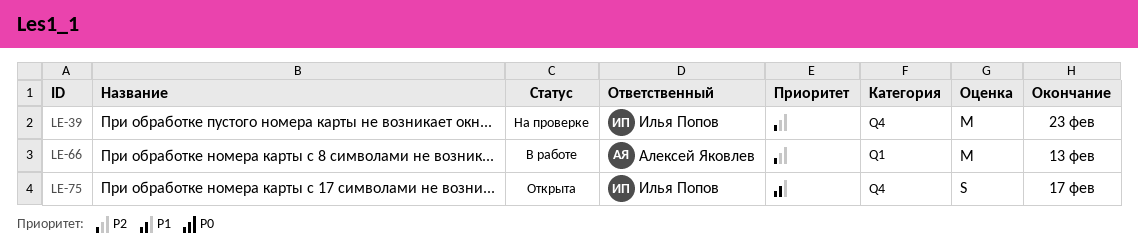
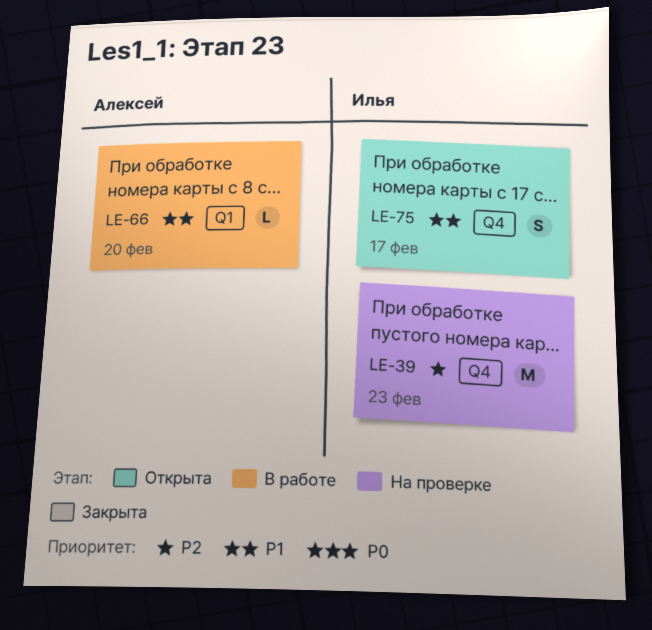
LE-66, priority: P2 -> P1
LE-66, estimate: M -> L
LE-66, due: Feb 13 -> Feb 20

